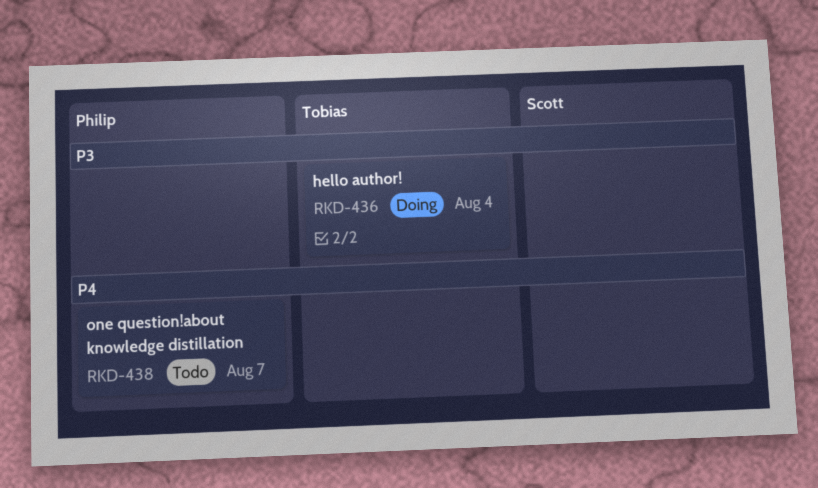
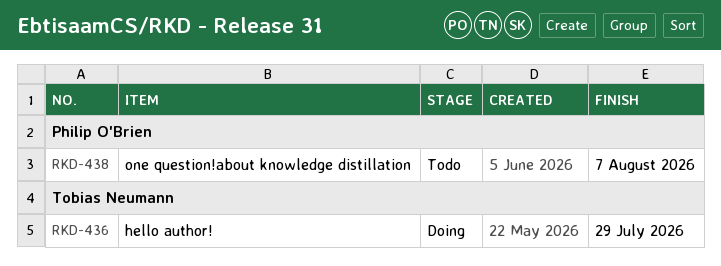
RKD-436, due: Aug 4 -> Jul 29

